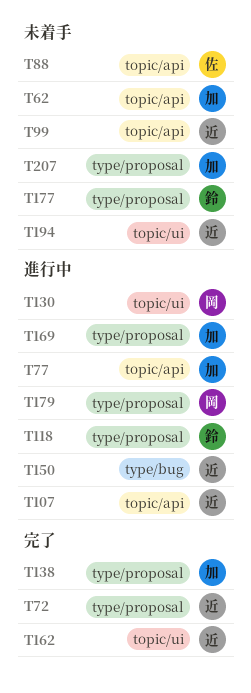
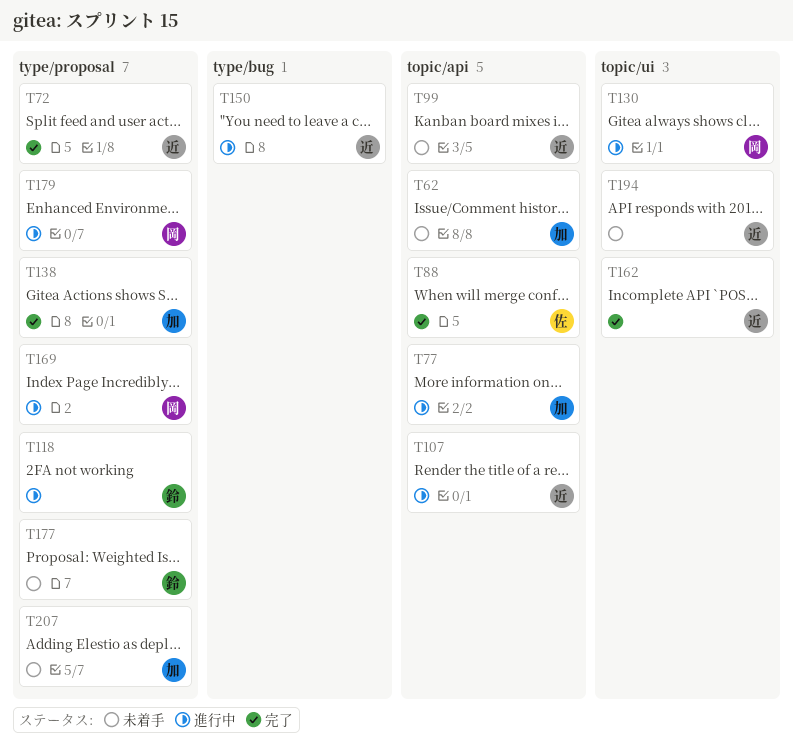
T88, status: 未着手 -> 完了
T169, owner: 加 -> 岡

